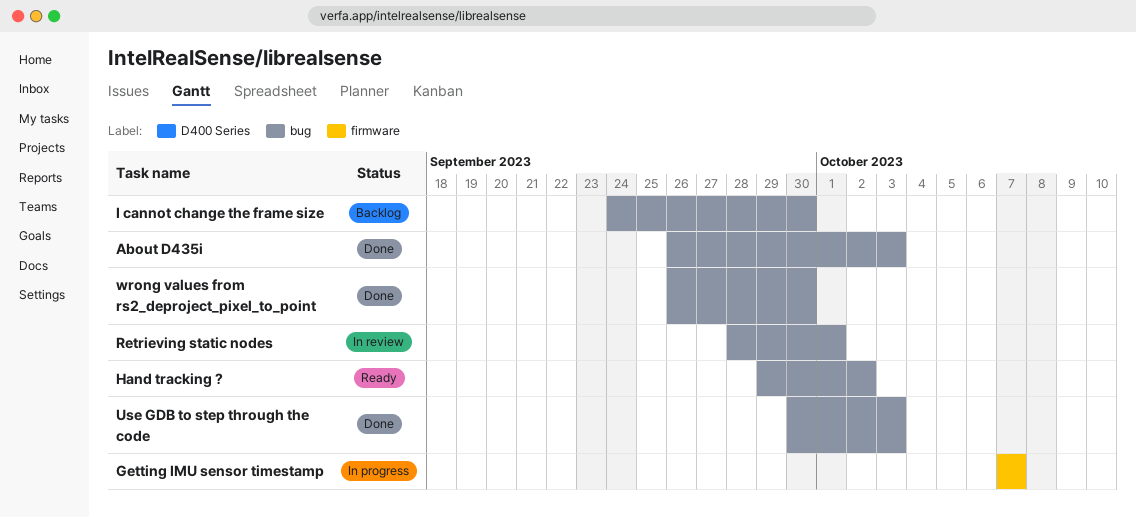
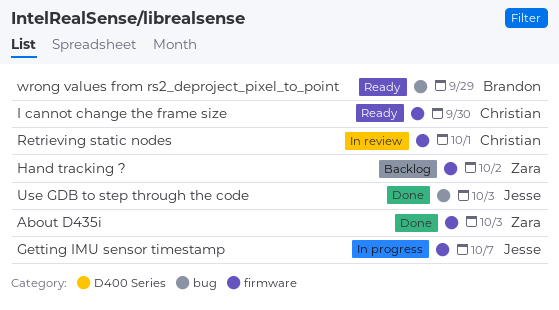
About D435i, label: bug -> firmware
Hand tracking ?, status: Ready -> Backlog
Hand tracking ?, label: bug -> firmware
I cannot change the frame size, status: Backlog -> Ready
I cannot change the frame size, label: bug -> firmware
Retrieving static nodes, label: bug -> firmware
wrong values from rs2_deproject_pixel_to_point, status: Done -> Ready
wrong values from rs2_deproject_pixel_to_point, due: Sep 30 -> Sep 29

